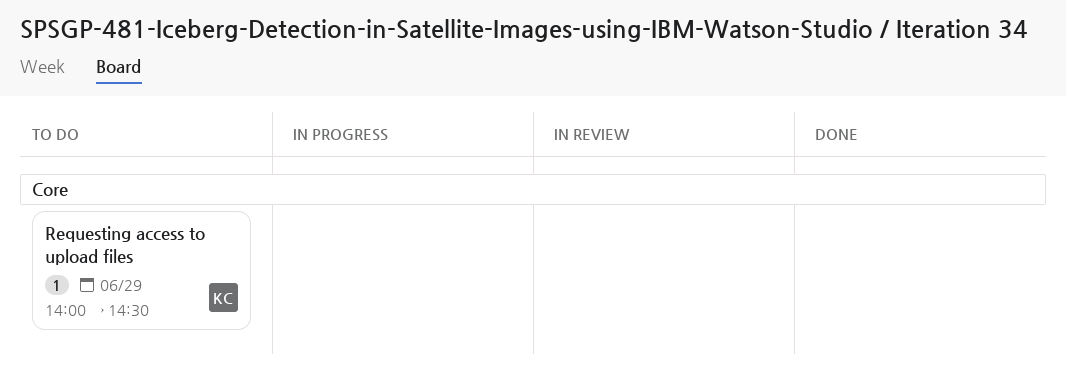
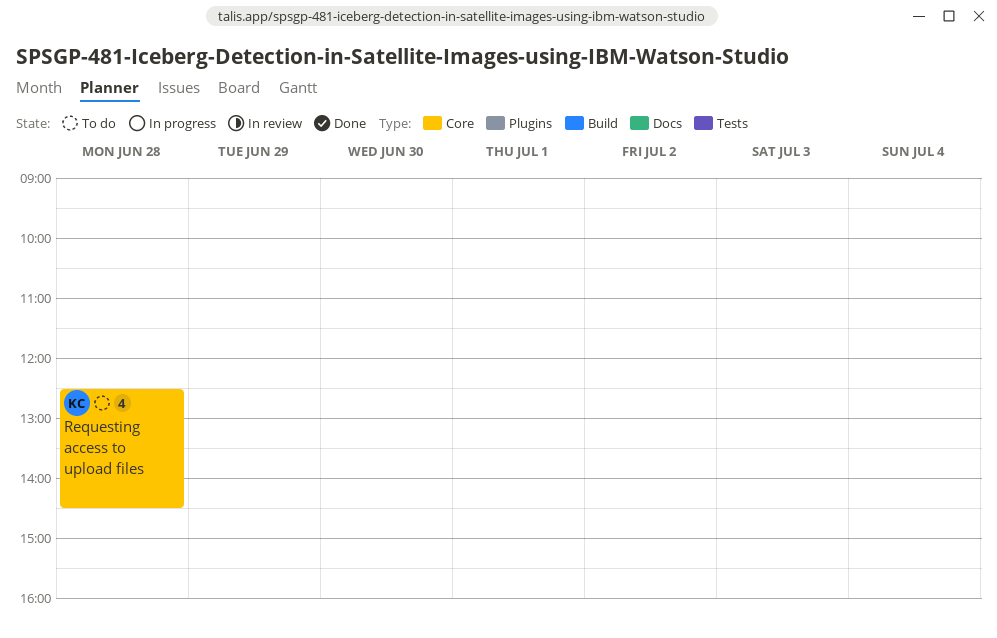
Requesting access to upload files, estimate: 1 -> 4
Requesting access to upload files, day: Jun 29 -> Jun 28
Requesting access to upload files, begins: 14:00 -> 12:30

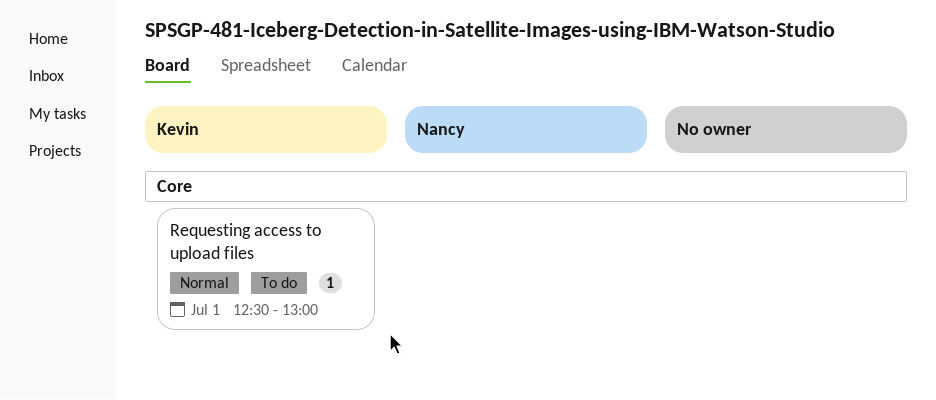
Requesting access to upload files, estimate: 4 -> 1
Requesting access to upload files, day: Jun 28 -> Jul 1
Requesting access to upload files, ends: 14:30 -> 13:00

